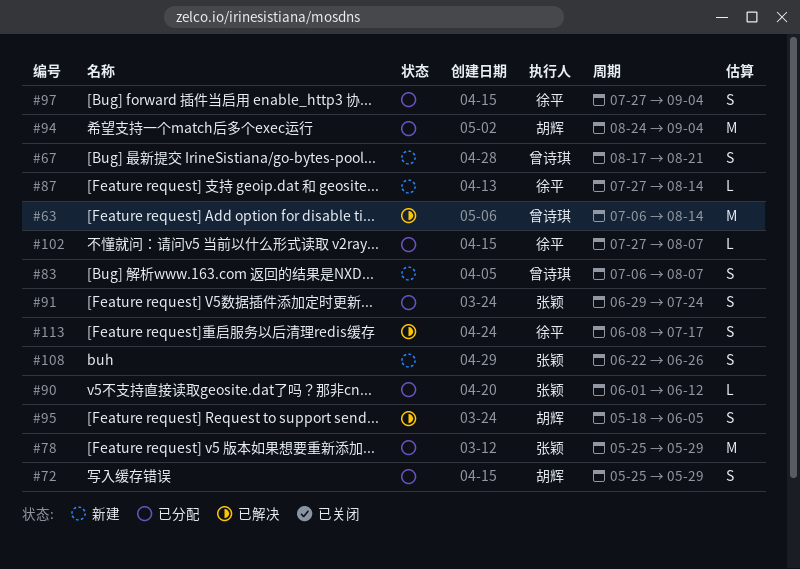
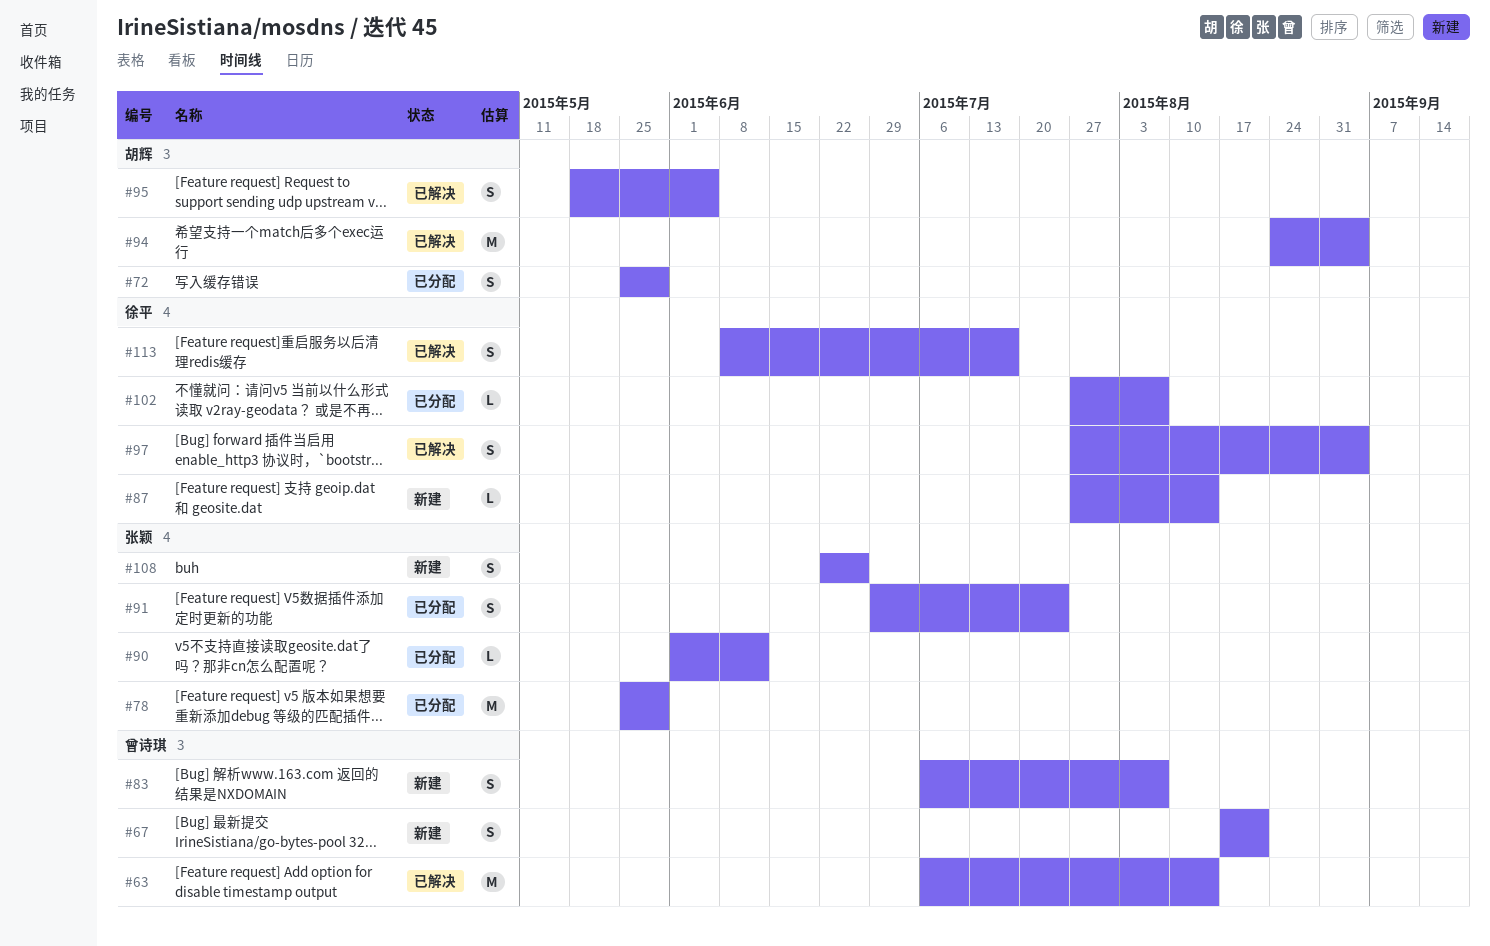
#94, status: 已分配 -> 已解决
#97, status: 已分配 -> 已解决

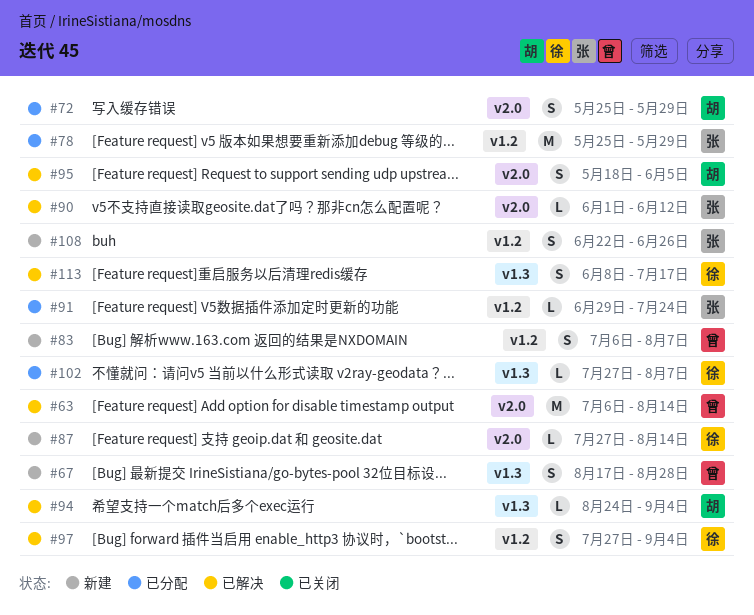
#67, due: Aug 21 -> Aug 28
#90, status: 已分配 -> 已解决
#91, estimate: S -> L
#94, estimate: M -> L

